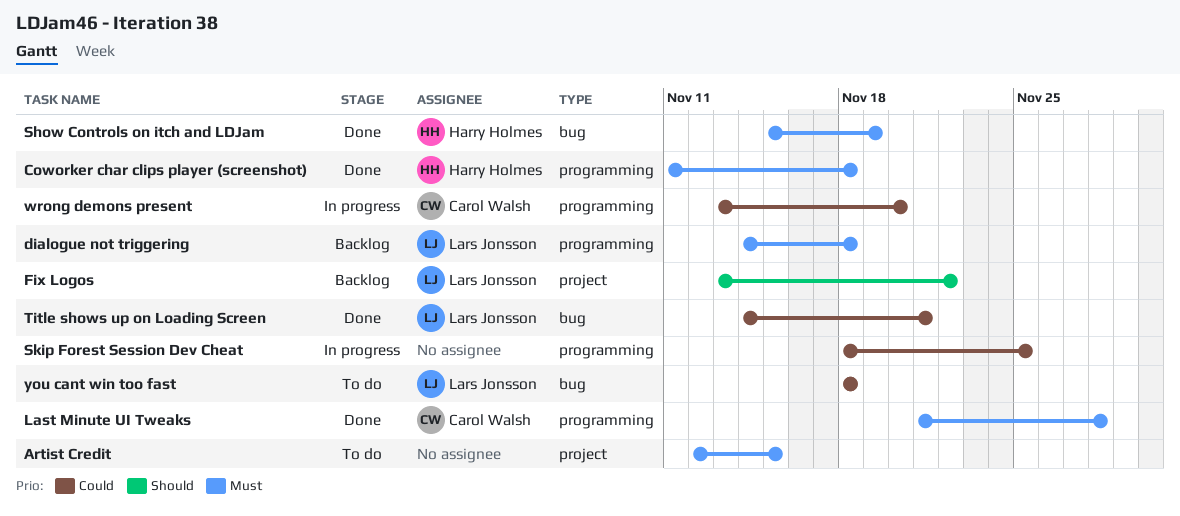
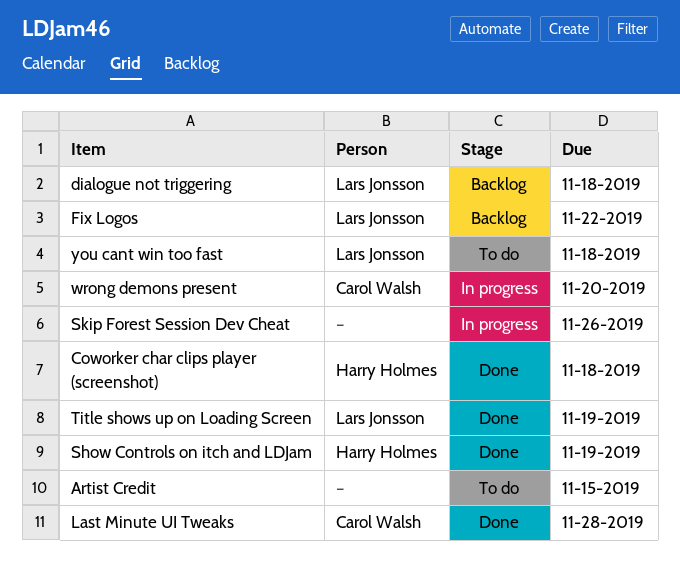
Skip Forest Session Dev Cheat, due: Nov 25 -> Nov 26
Title shows up on Loading Screen, due: Nov 21 -> Nov 19

